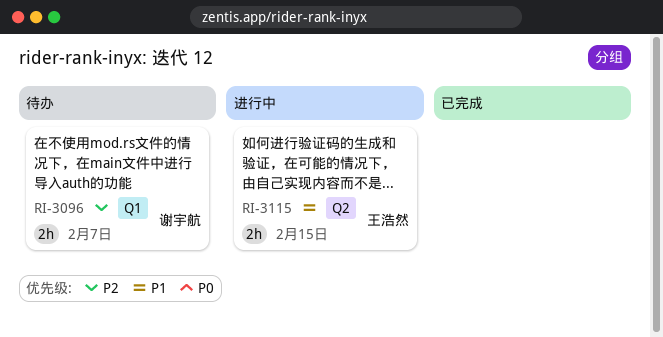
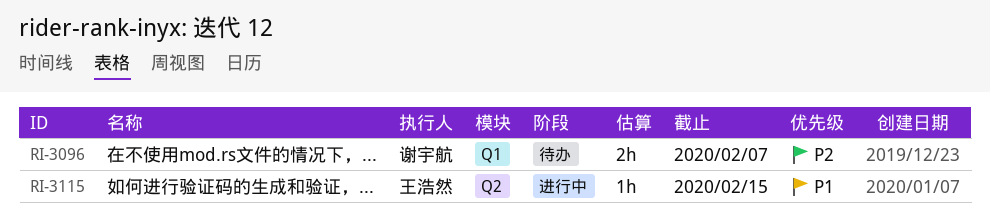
RI-3115, estimate: 2h -> 1h

